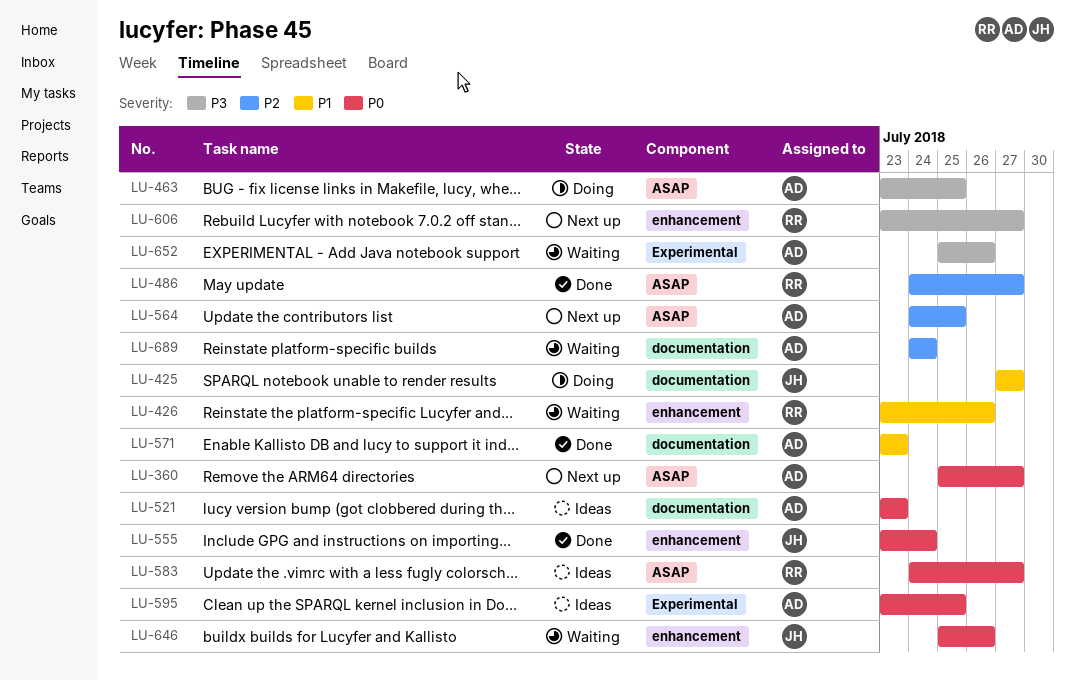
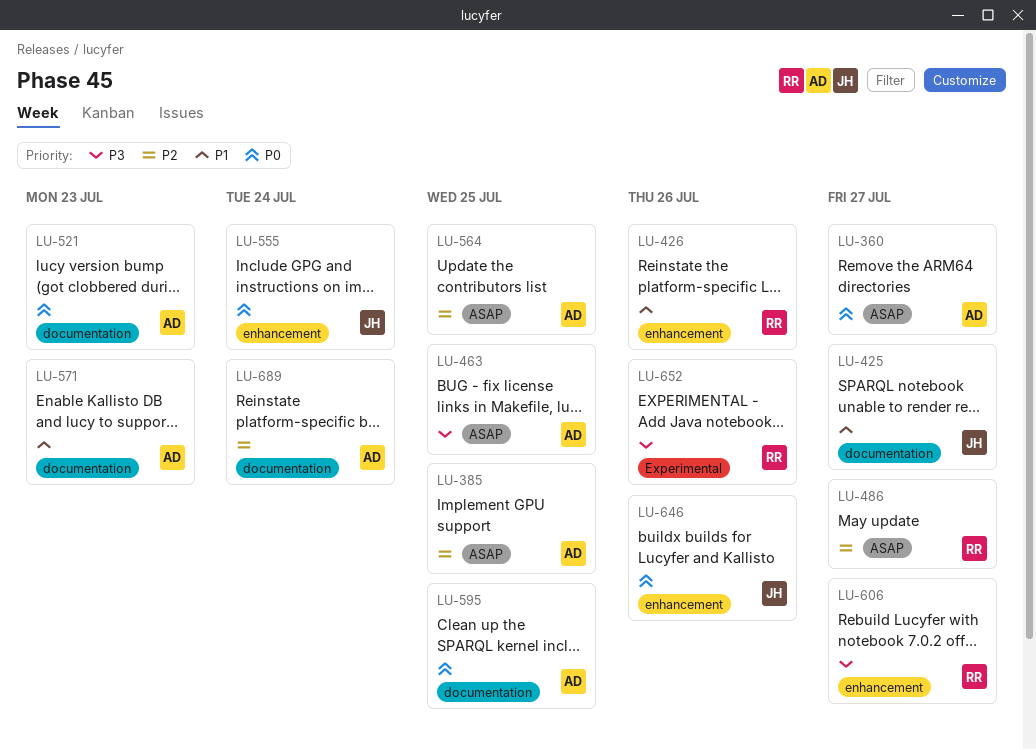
LU-385: none -> present
LU-583: present -> none
LU-595, label: Experimental -> documentation
LU-652, owner: AD -> RR

